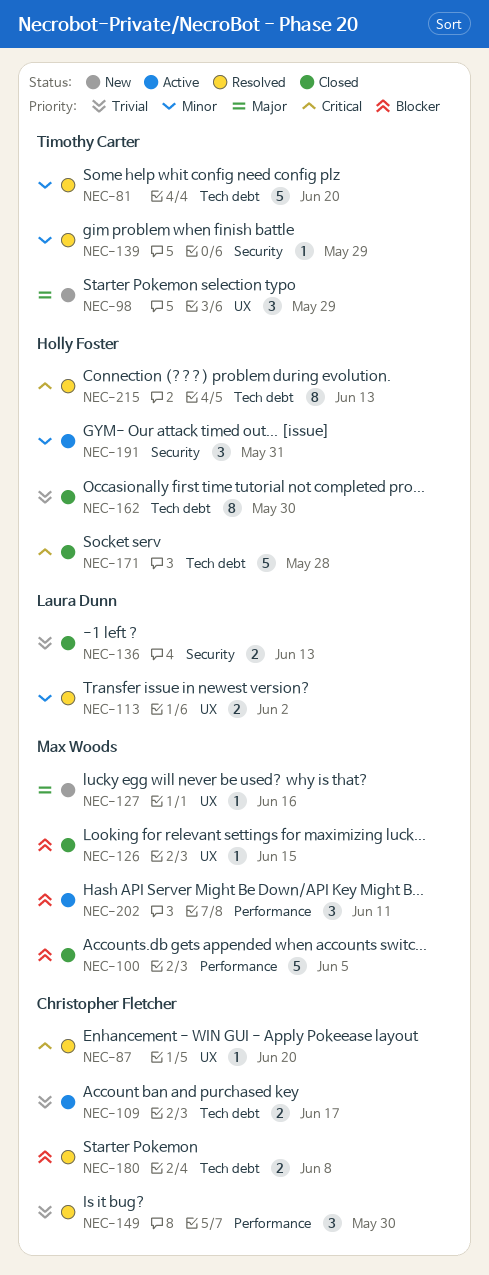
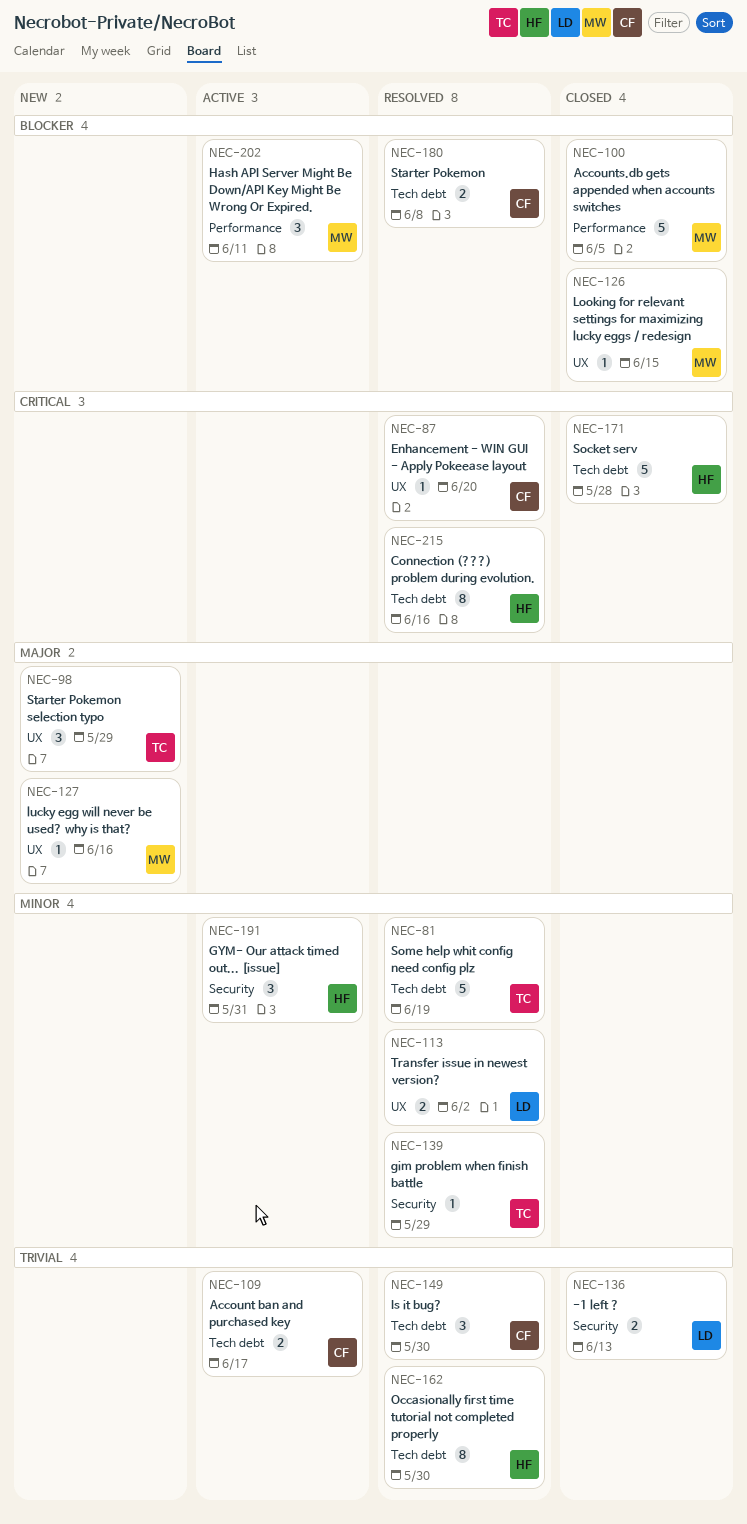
NEC-81, due: Jun 20 -> Jun 19
NEC-149, label: Performance -> Tech debt
NEC-162, status: Closed -> Resolved
NEC-215, due: Jun 13 -> Jun 16

